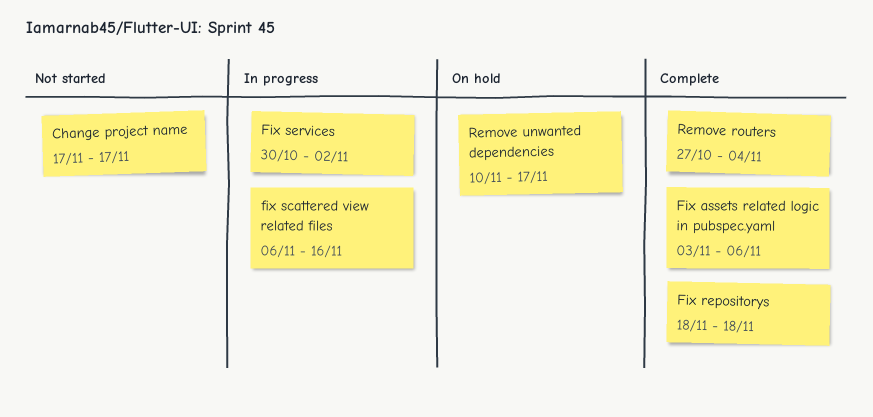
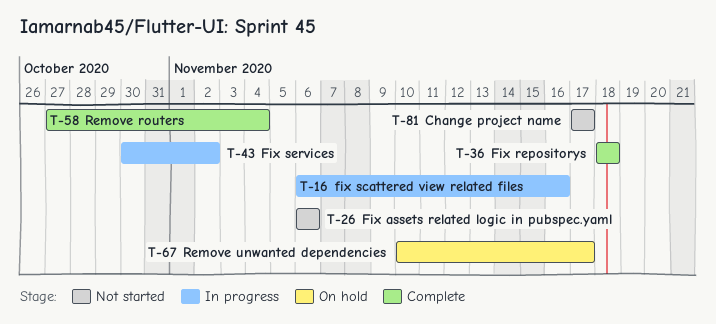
Fix assets related logic in pubspec.yaml, status: Complete -> Not started
Fix assets related logic in pubspec.yaml, start: Nov 3 -> Nov 6

